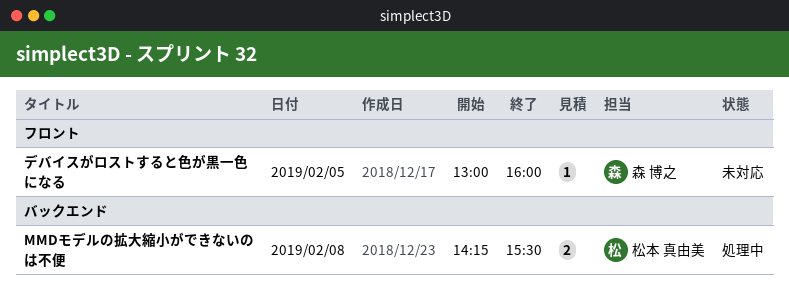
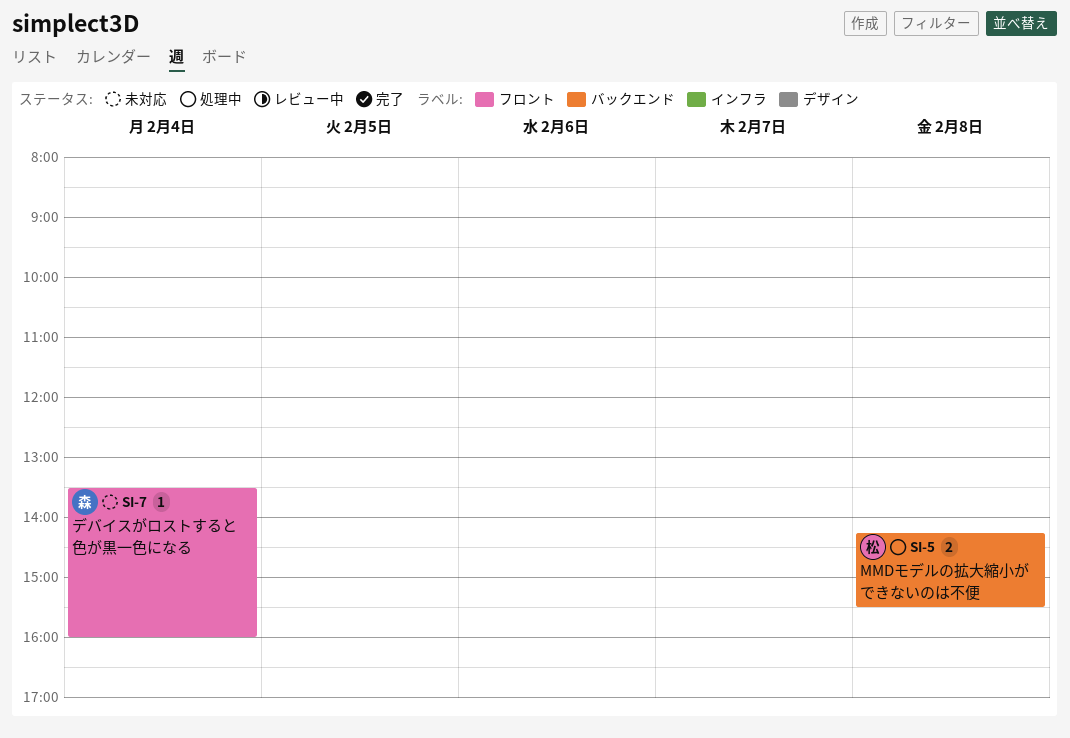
デバイスがロストすると色が黒一色になる, day: Feb 5 -> Feb 4
デバイスがロストすると色が黒一色になる, begins: 13:00 -> 13:30

